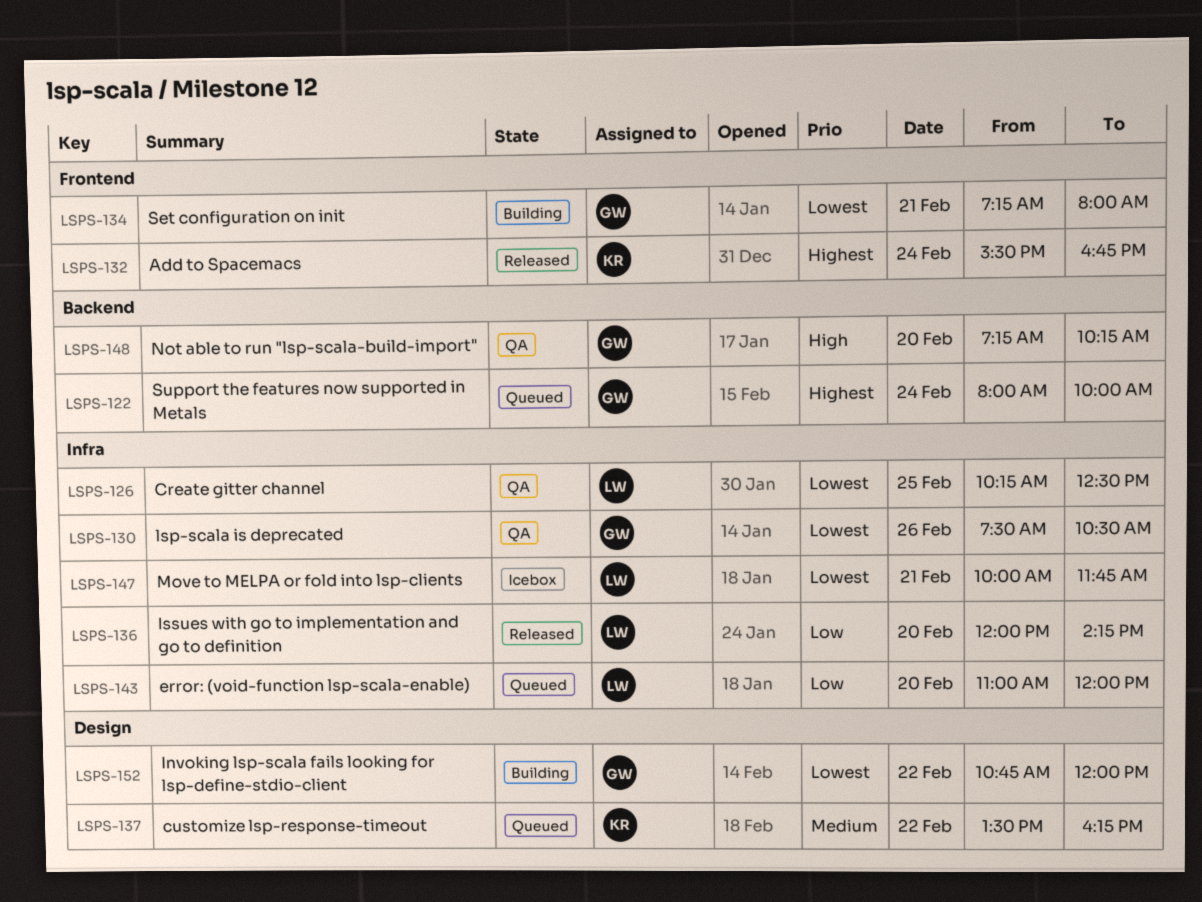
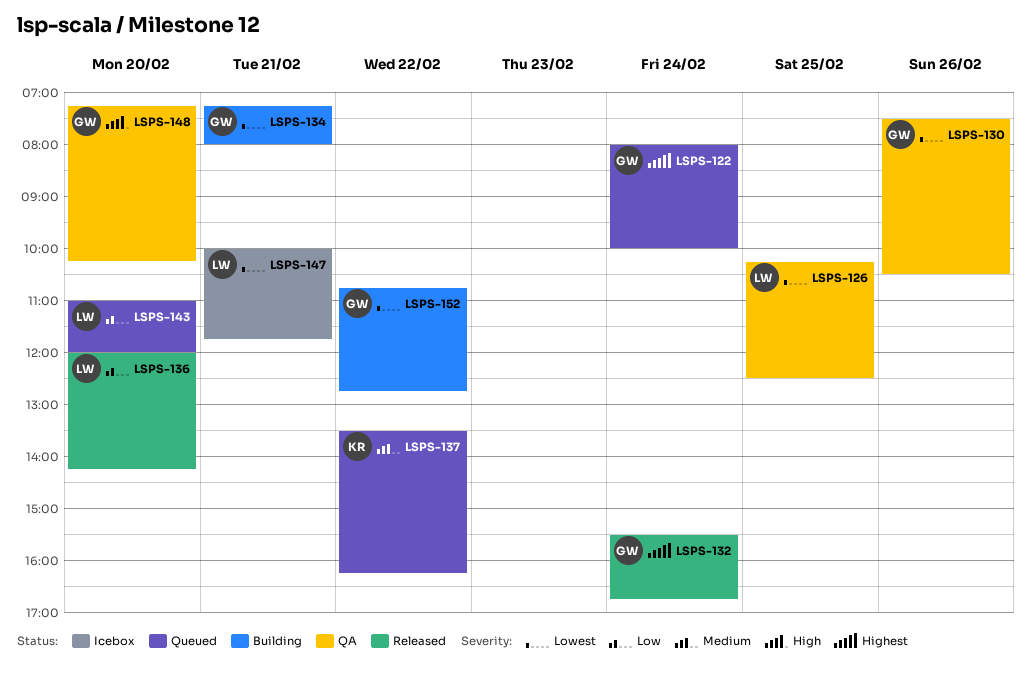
LSPS-132, owner: KR -> GW
LSPS-152, ends: 12:00 -> 12:45

